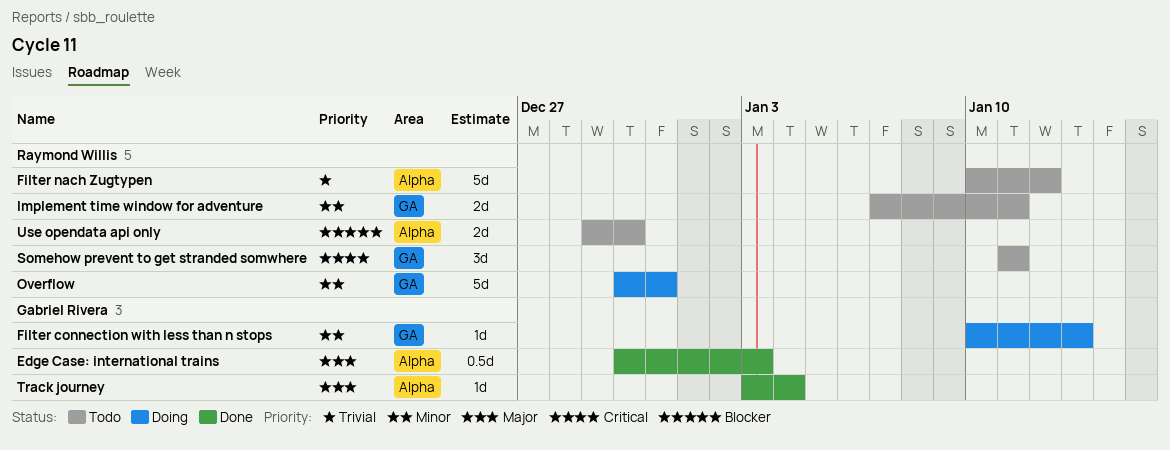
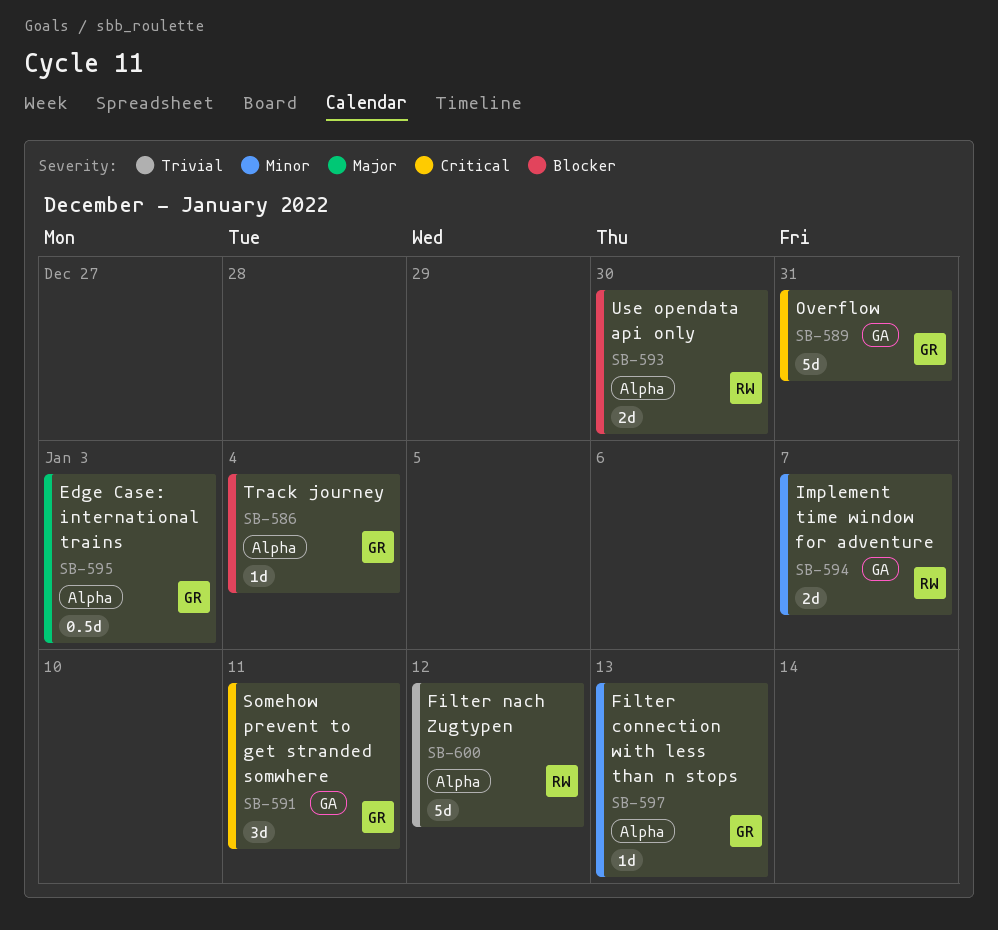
Filter connection with less than n stops, label: GA -> Alpha
Implement time window for adventure, due: Jan 11 -> Jan 7
Overflow, owner: Raymond Willis -> Gabriel Rivera
Overflow, priority: Minor -> Critical
Somehow prevent to get stranded somwhere, owner: Raymond Willis -> Gabriel Rivera
Track journey, priority: Major -> Blocker

